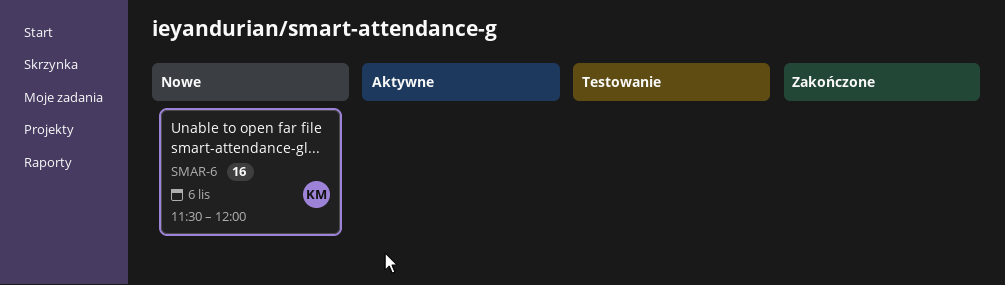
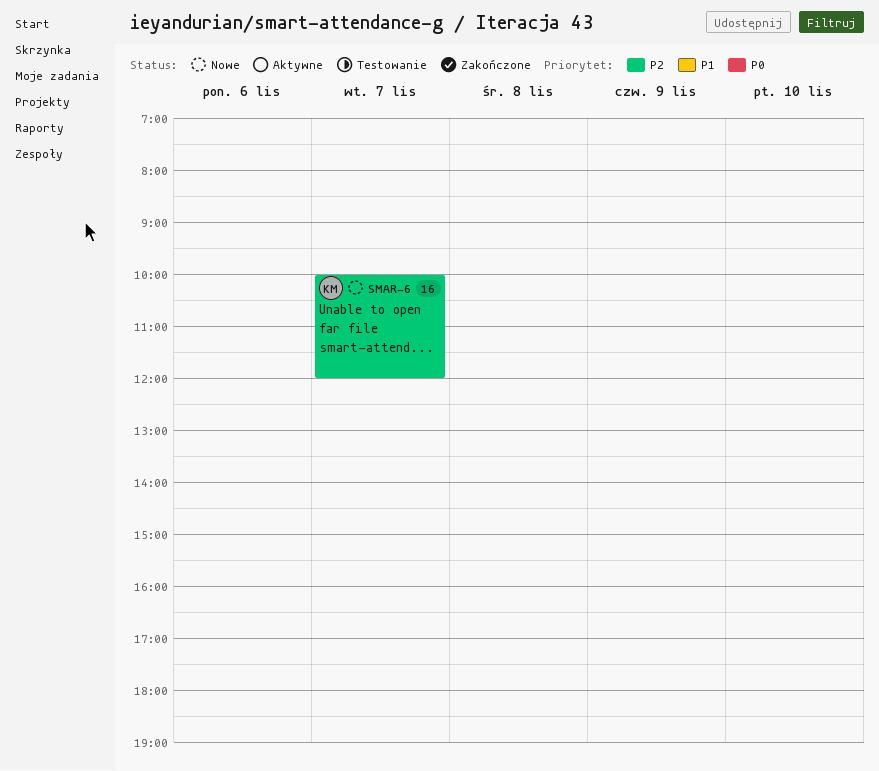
SMAR-6, day: Nov 6 -> Nov 7
SMAR-6, begins: 11:30 -> 10:00

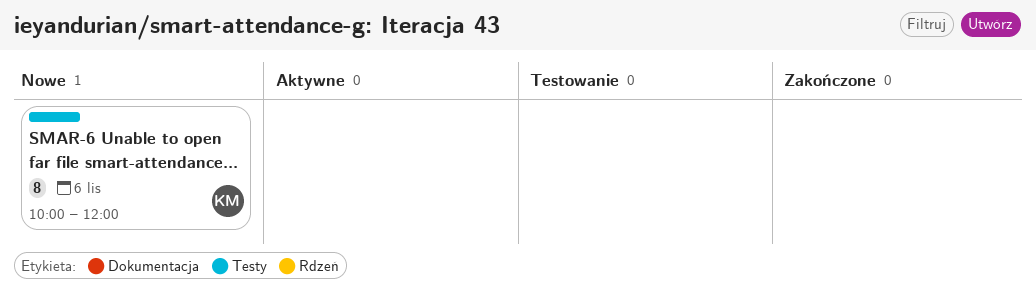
SMAR-6, estimate: 16 -> 8
SMAR-6, day: Nov 7 -> Nov 6

